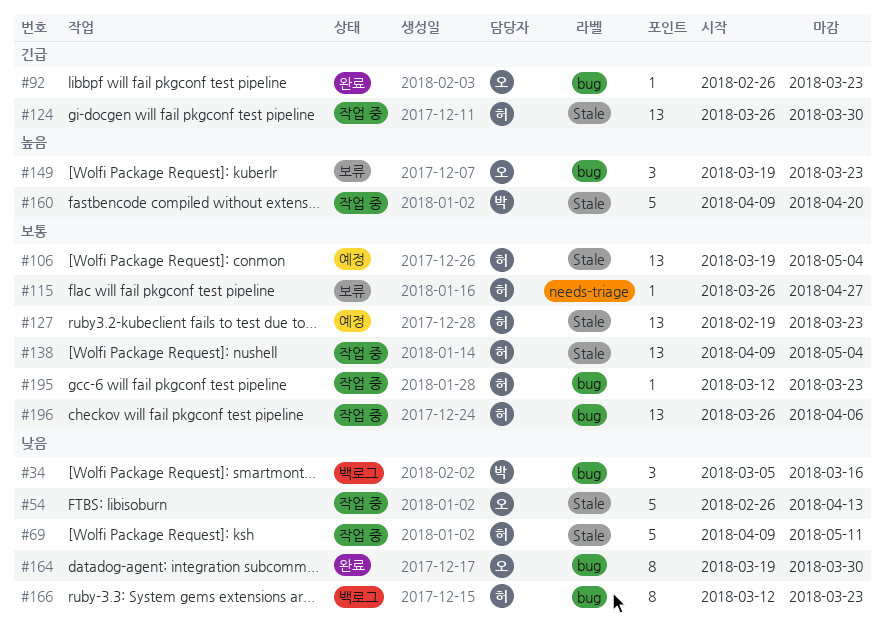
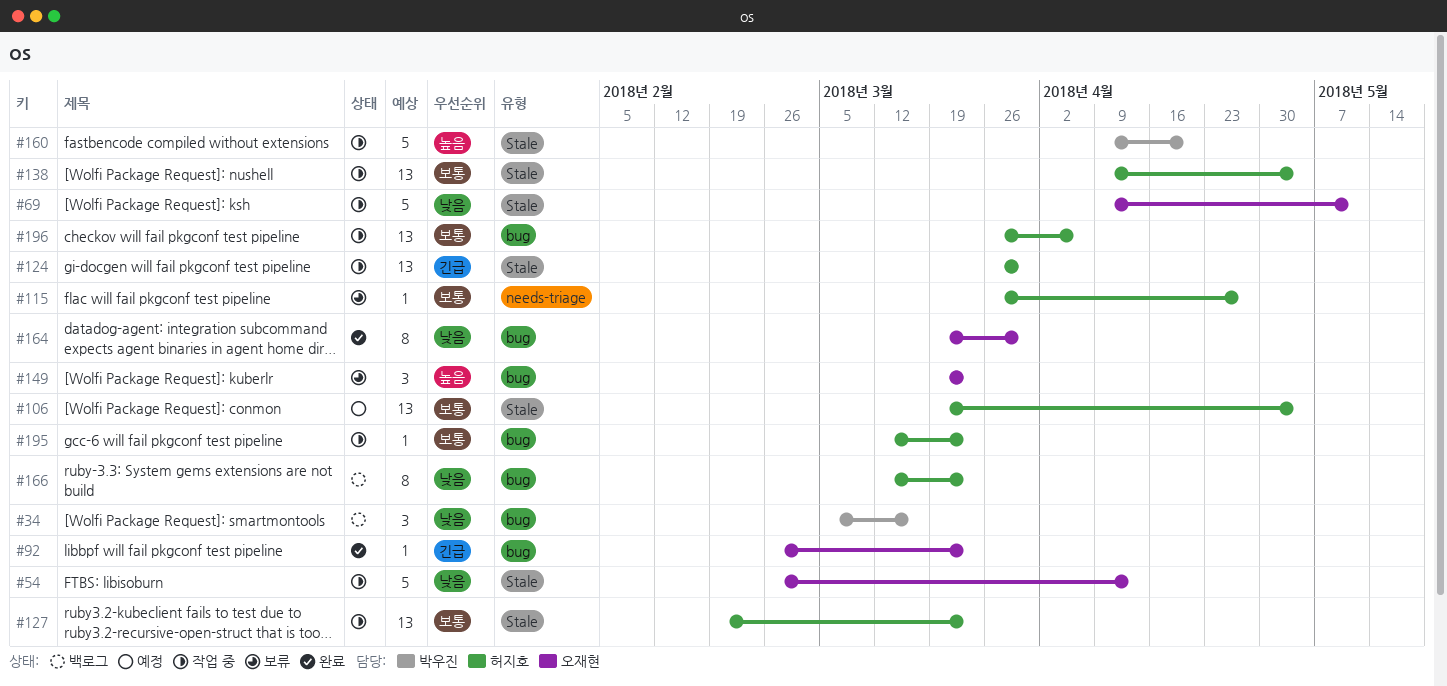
#69, owner: 허지호 -> 오재현
#127, status: 예정 -> 작업 중

